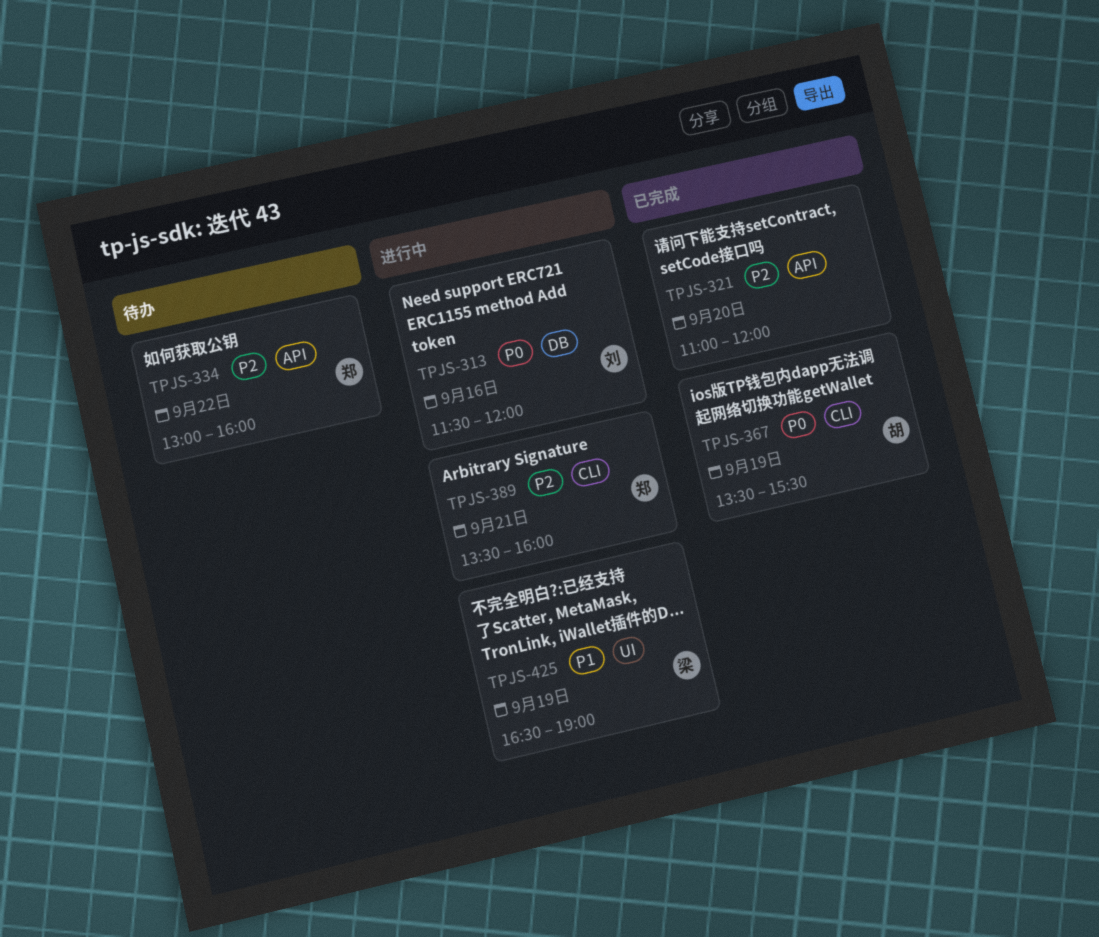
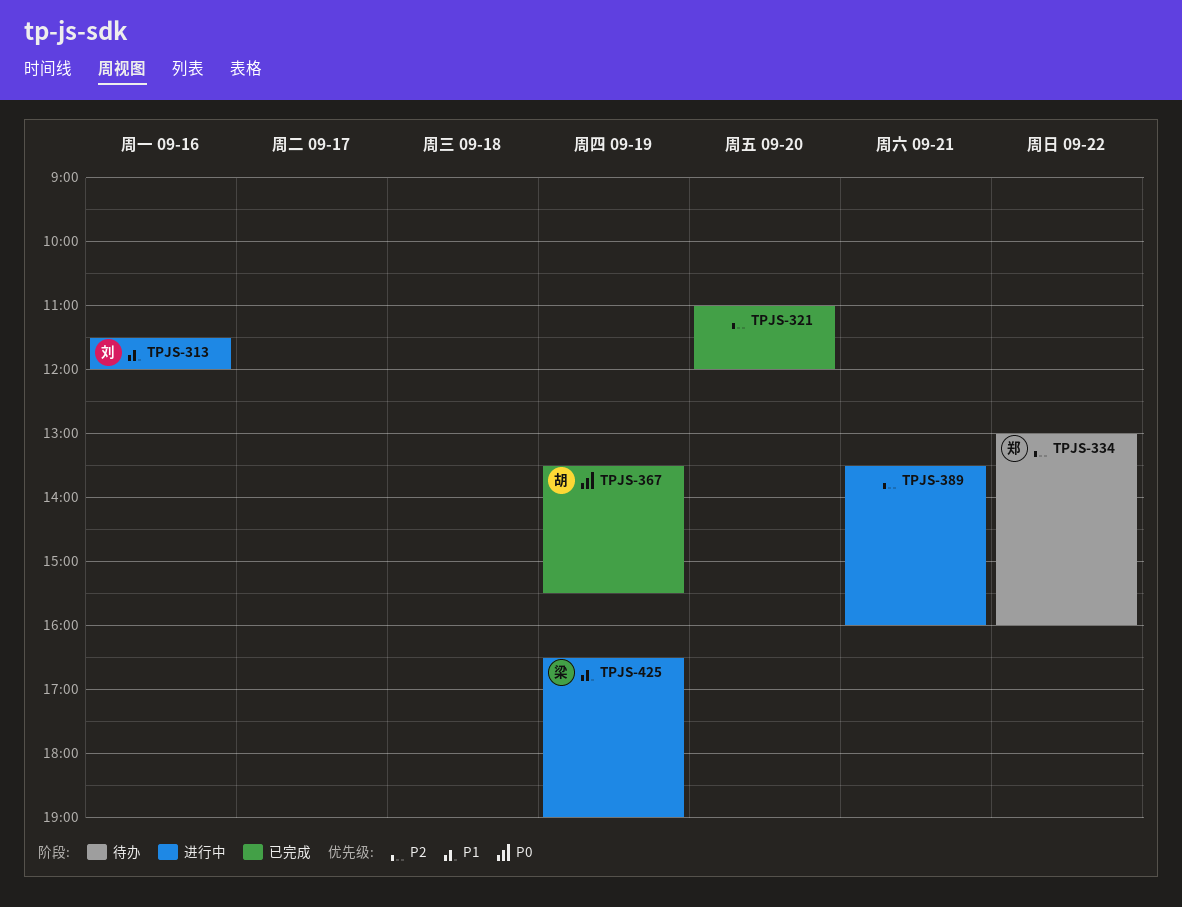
TPJS-313, priority: P0 -> P1
TPJS-389, owner: 郑 -> none

